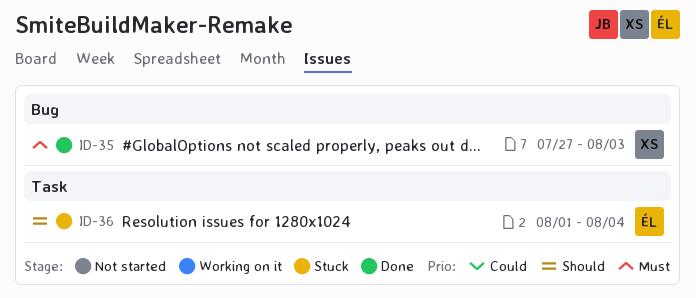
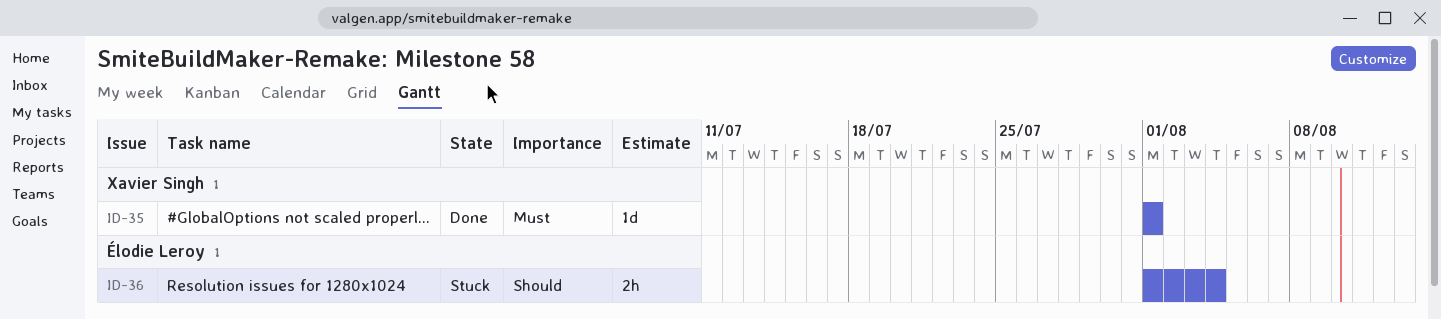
ID-35, start: Jul 27 -> Aug 1
ID-35, due: Aug 3 -> Aug 1

